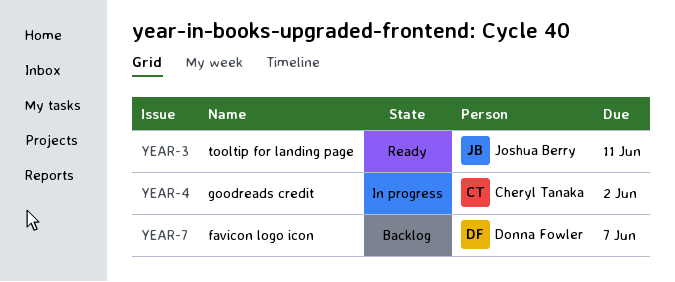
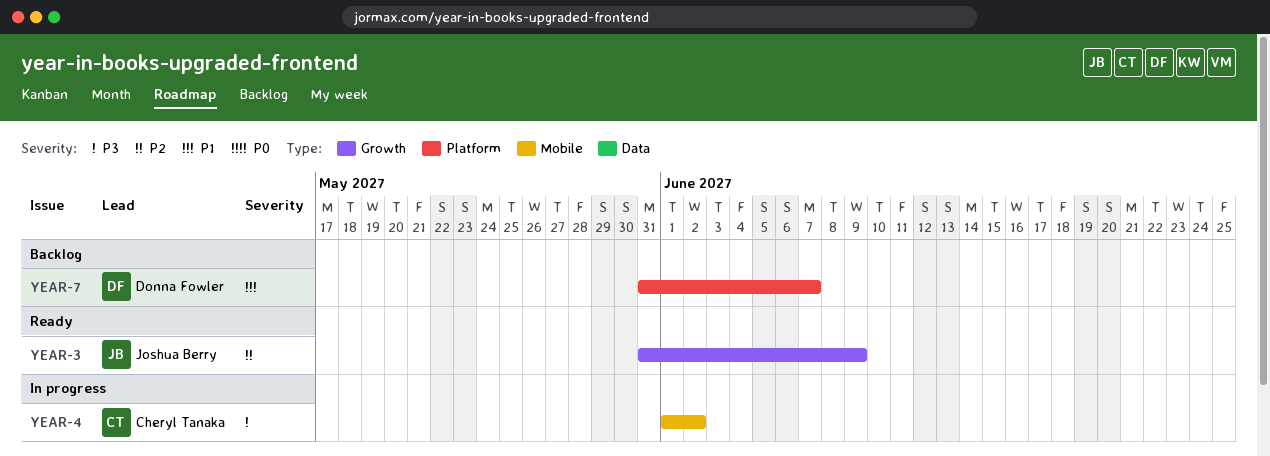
YEAR-3, due: Jun 11 -> Jun 9

